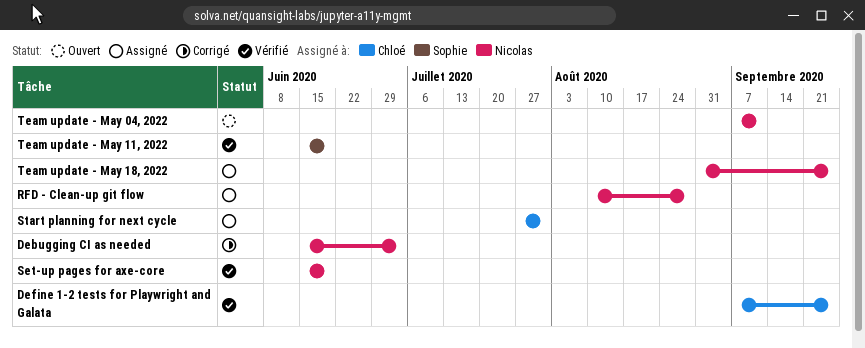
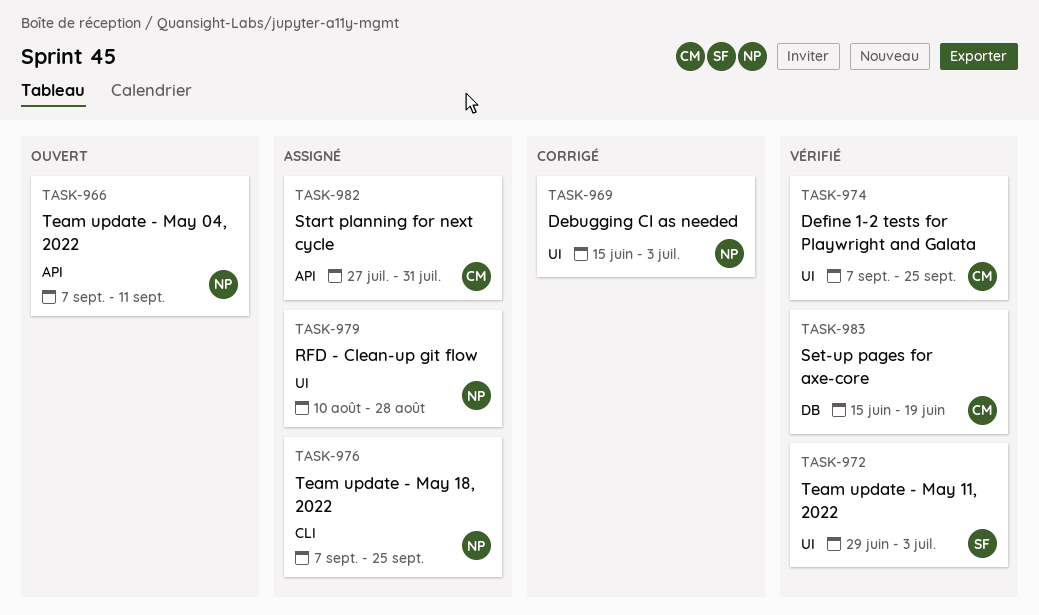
Set-up pages for axe-core, owner: Nicolas -> Chloé
Team update - May 11, 2022, start: Jun 15 -> Jun 29
Team update - May 11, 2022, due: Jun 19 -> Jul 3
Team update - May 18, 2022, start: Aug 31 -> Sep 7

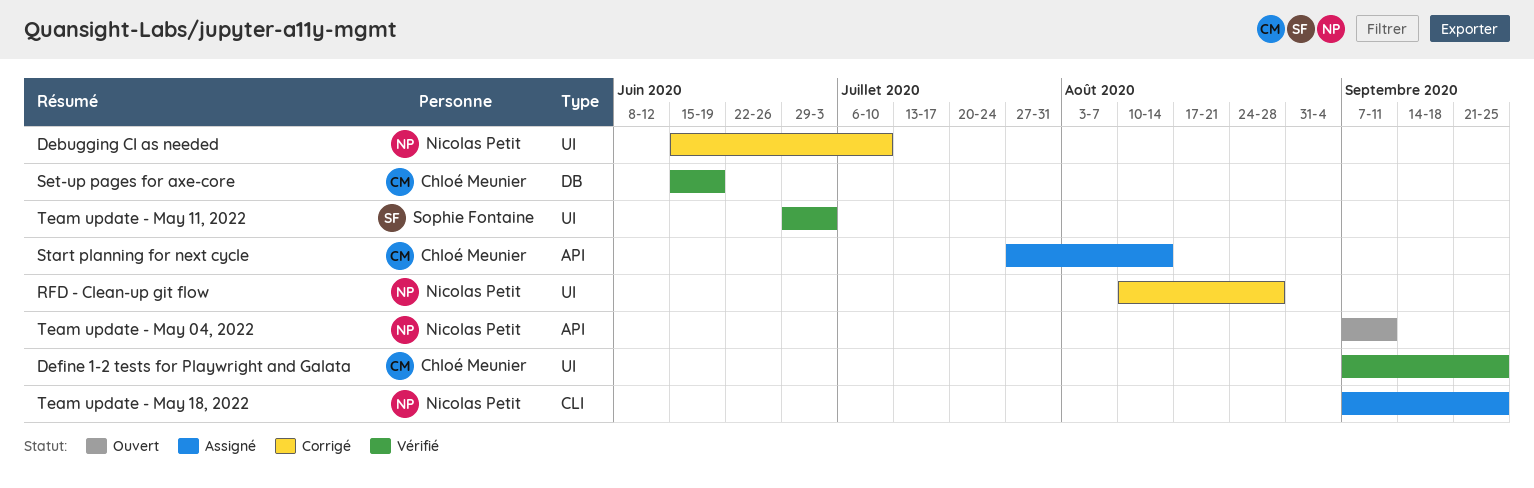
Debugging CI as needed, due: Jul 3 -> Jul 10
RFD - Clean-up git flow, status: Assigné -> Corrigé
Start planning for next cycle, due: Jul 31 -> Aug 14

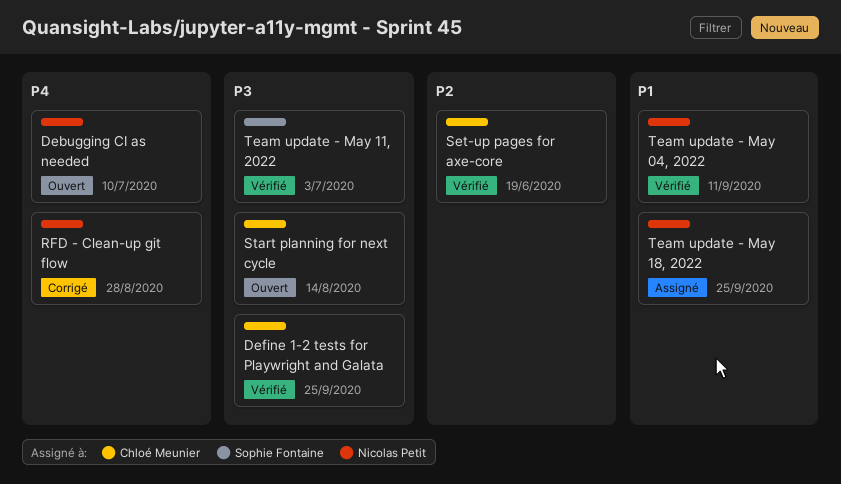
Debugging CI as needed, status: Corrigé -> Ouvert
Start planning for next cycle, status: Assigné -> Ouvert
Team update - May 04, 2022, status: Ouvert -> Vérifié

